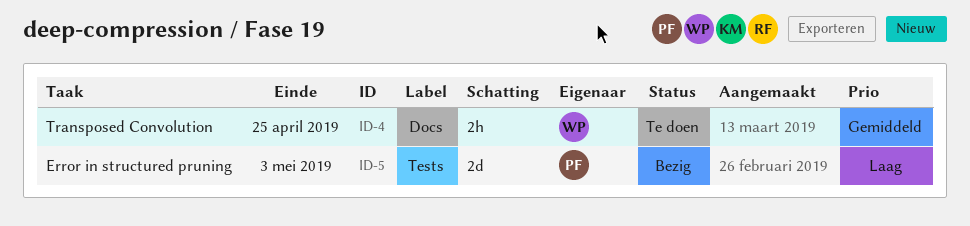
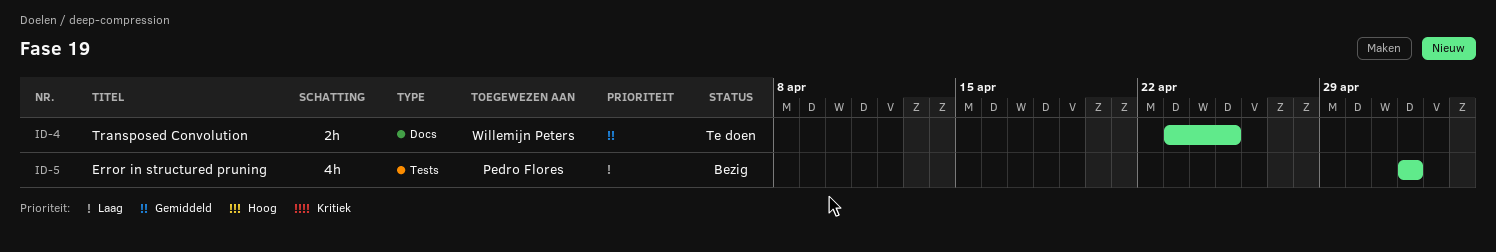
ID-5, estimate: 2d -> 4h
ID-5, due: May 3 -> May 2

